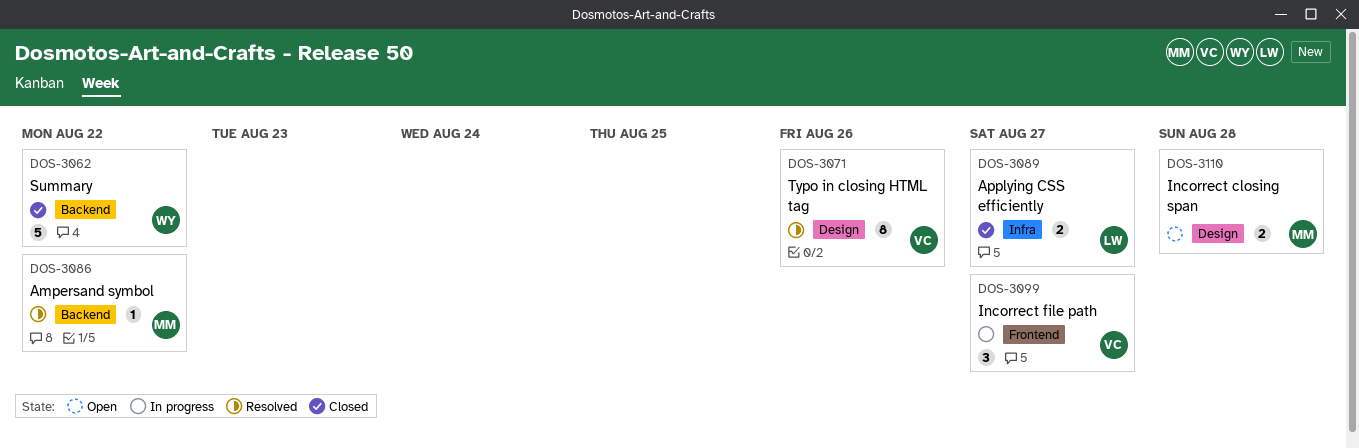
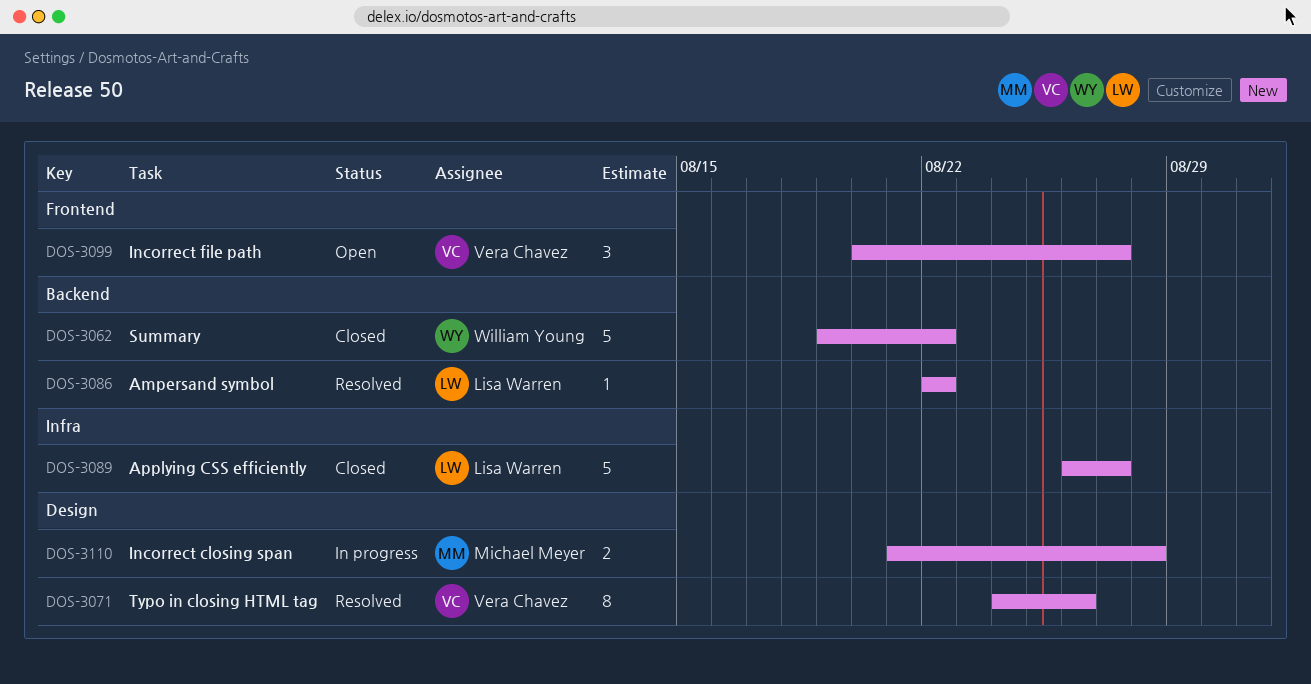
DOS-3086, owner: Michael Meyer -> Lisa Warren
DOS-3089, estimate: 2 -> 5
DOS-3099, status: In progress -> Open
DOS-3110, status: Open -> In progress

